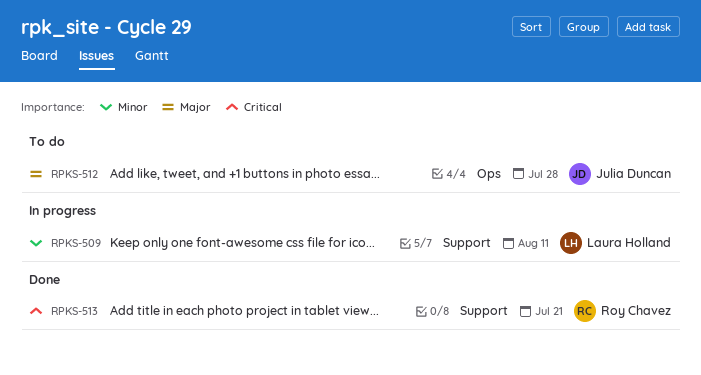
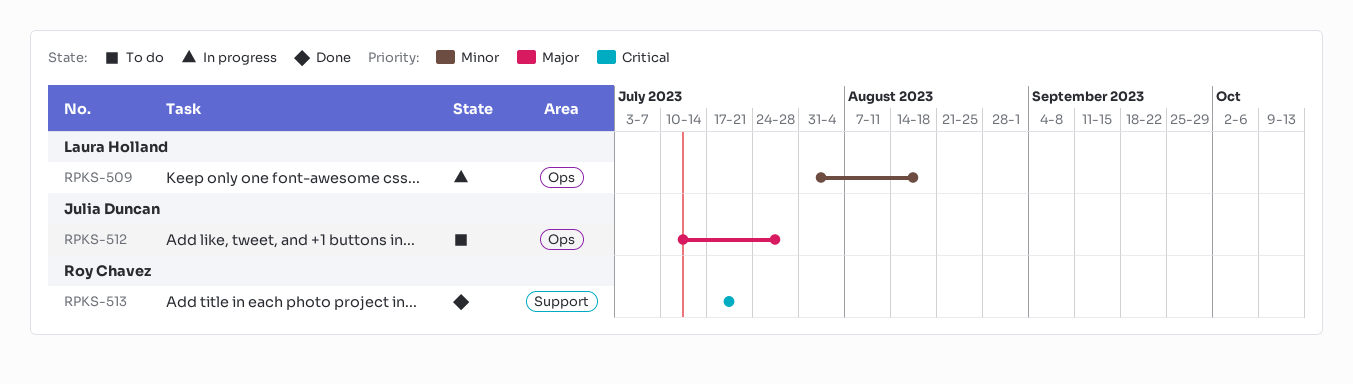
RPKS-509, label: Support -> Ops
RPKS-509, due: Aug 11 -> Aug 18

